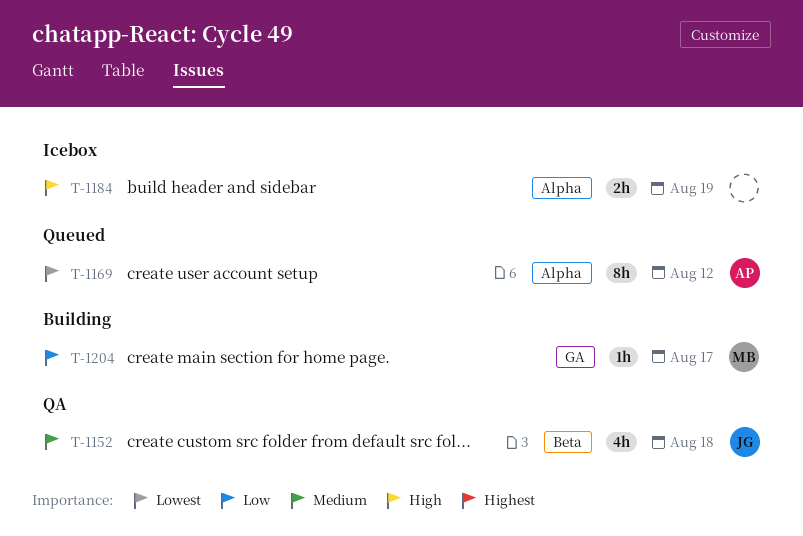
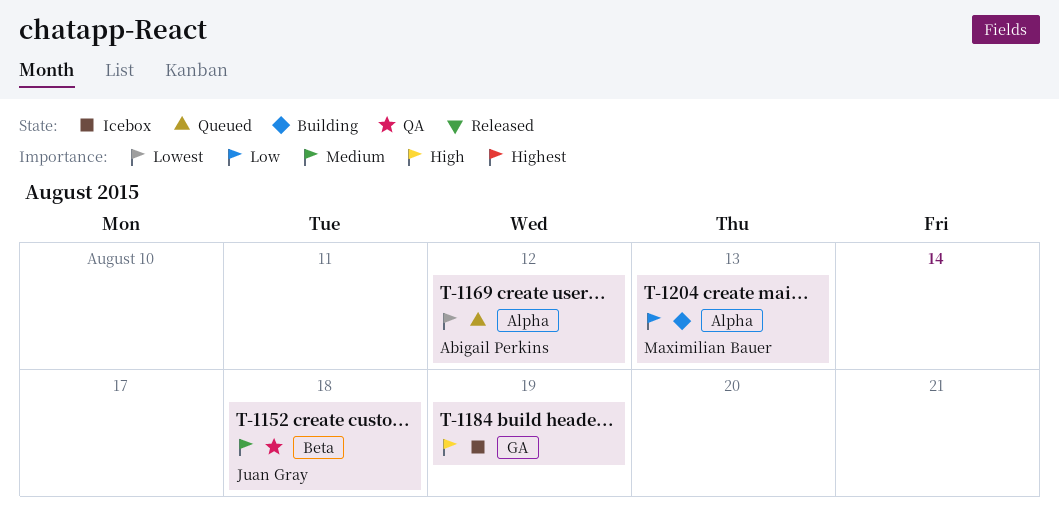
T-1184, label: Alpha -> GA
T-1204, label: GA -> Alpha
T-1204, due: Aug 17 -> Aug 13

